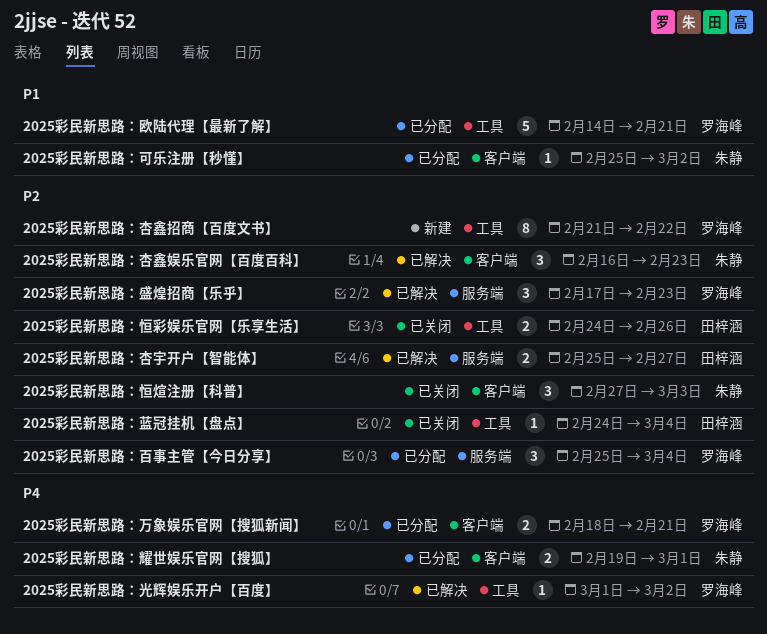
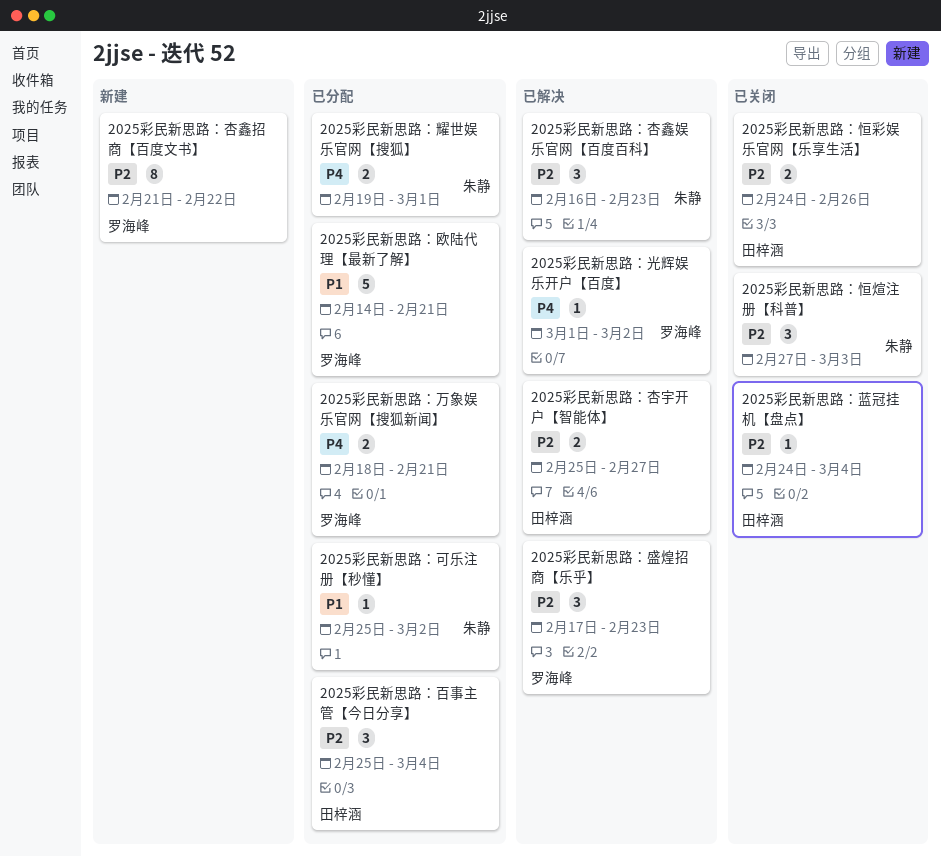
2025彩民新思路：百事主管【今日分享】, owner: 罗海峰 -> 田梓涵

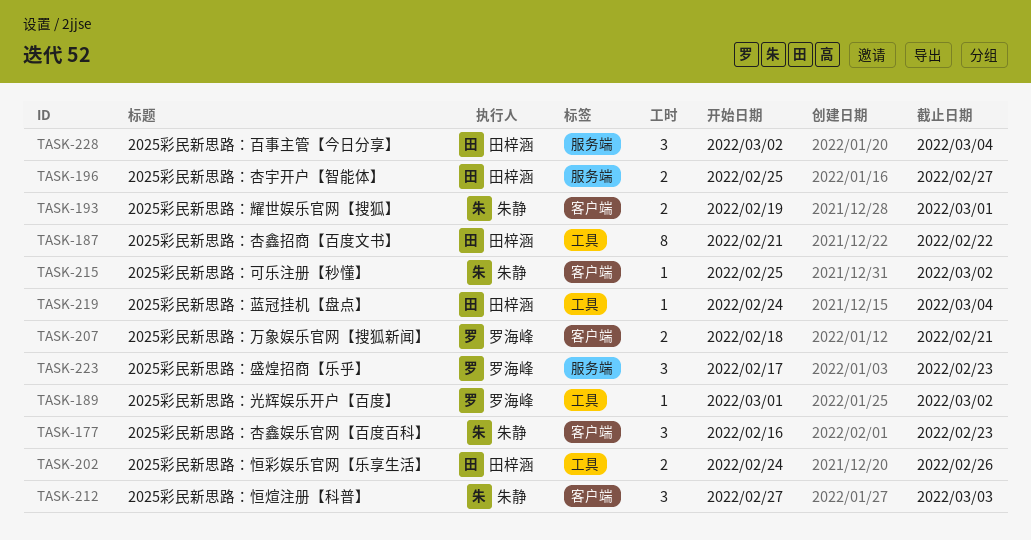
2025彩民新思路：杏鑫招商【百度文书】, owner: 罗海峰 -> 田梓涵
2025彩民新思路：欧陆代理【最新了解】: present -> none
2025彩民新思路：百事主管【今日分享】, start: Feb 25 -> Mar 2

